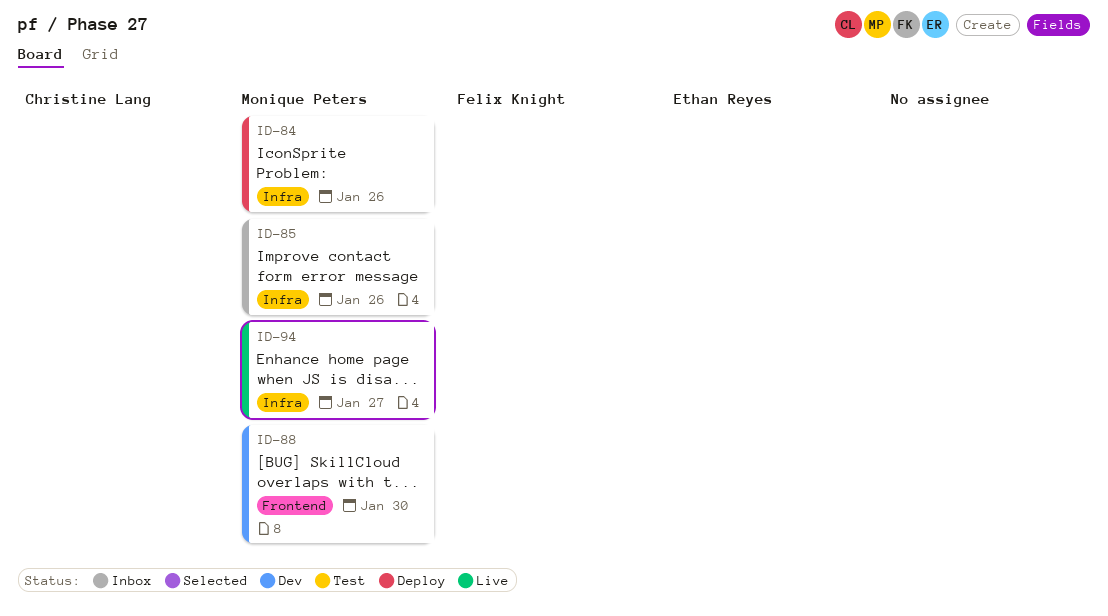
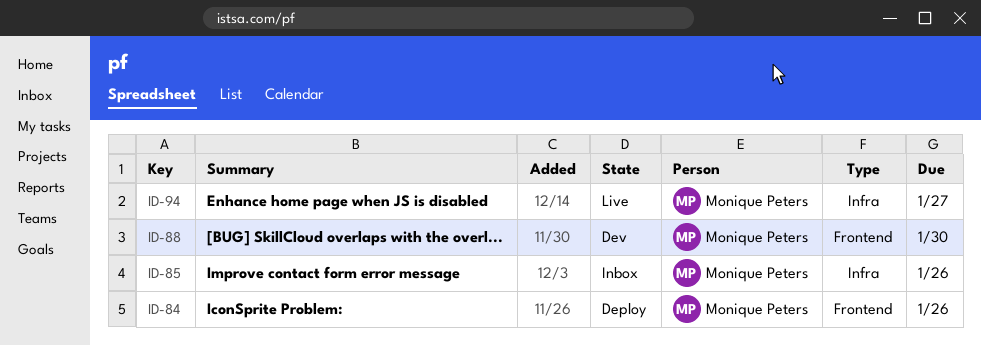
ID-84, label: Infra -> Frontend

